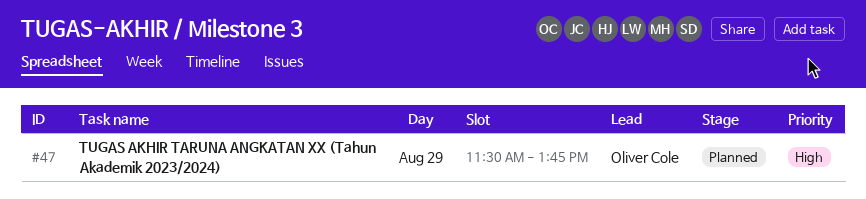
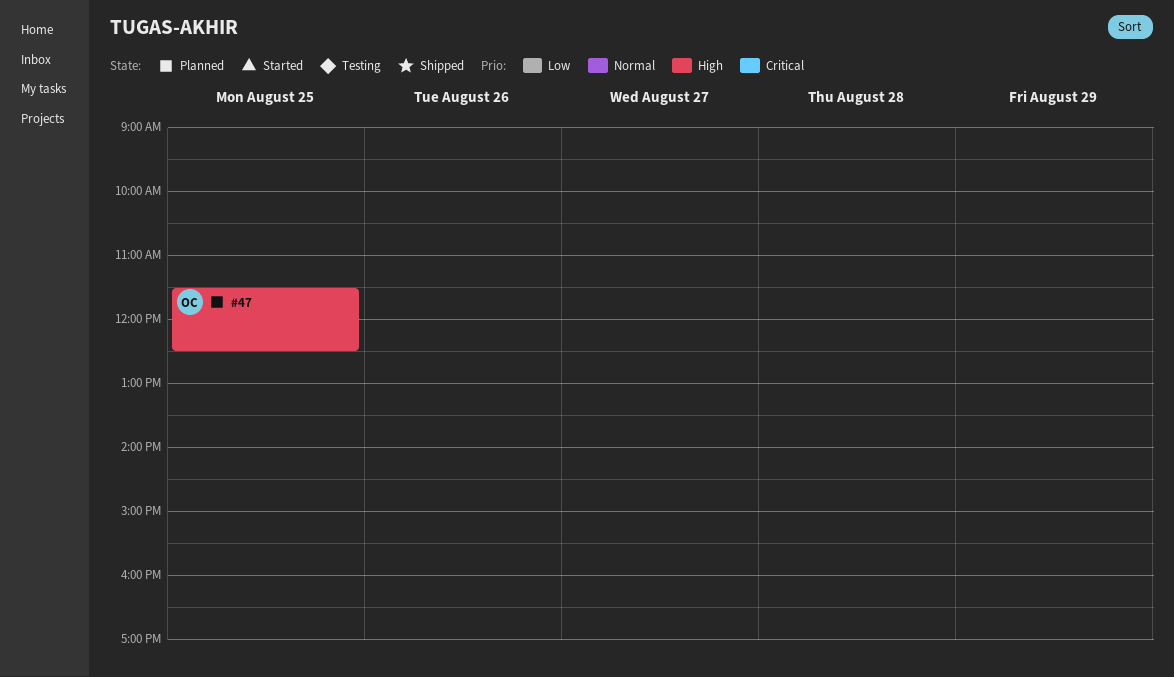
#47, day: Aug 29 -> Aug 25
#47, ends: 13:45 -> 12:30

